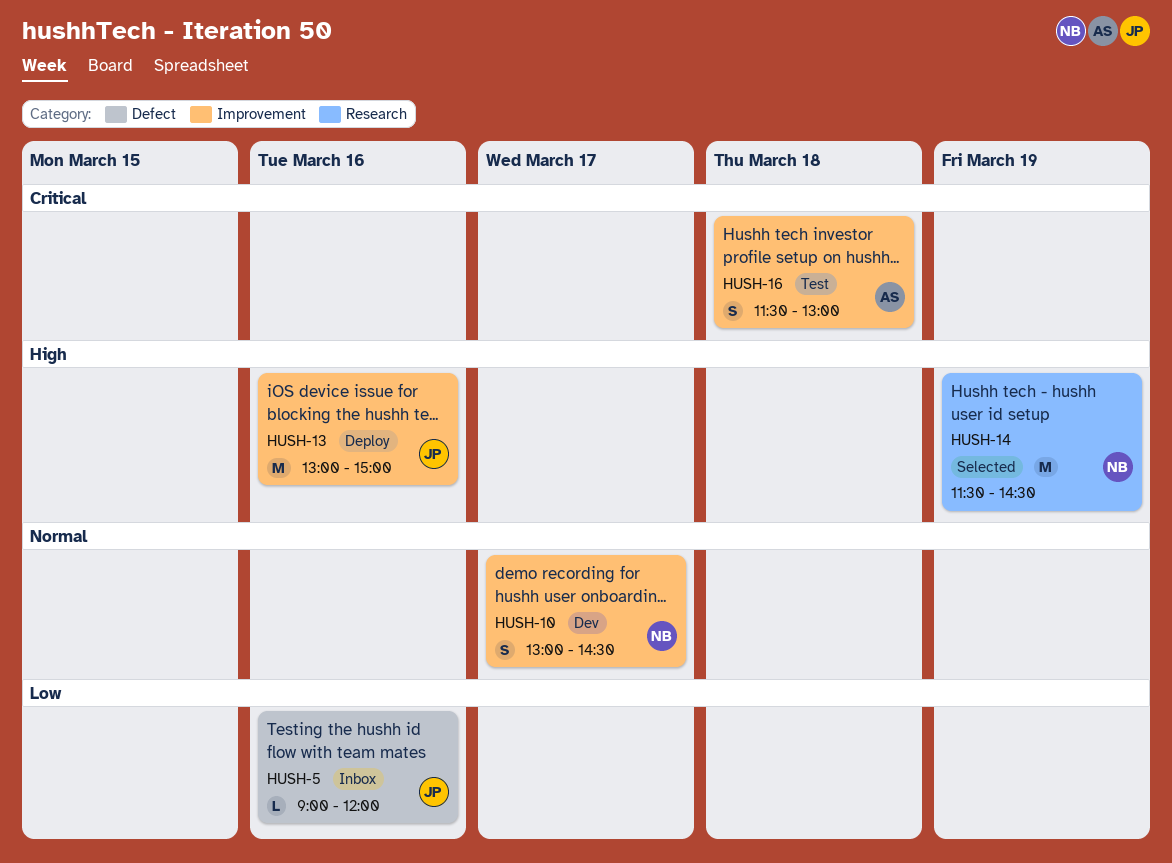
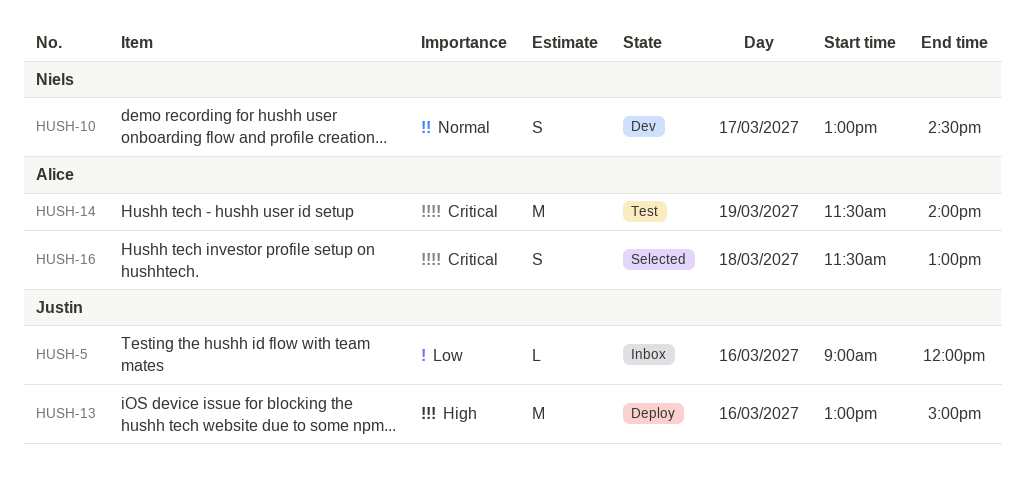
HUSH-14, status: Selected -> Test
HUSH-14, owner: Niels -> Alice
HUSH-14, priority: High -> Critical
HUSH-14, ends: 14:30 -> 14:00
HUSH-16, status: Test -> Selected

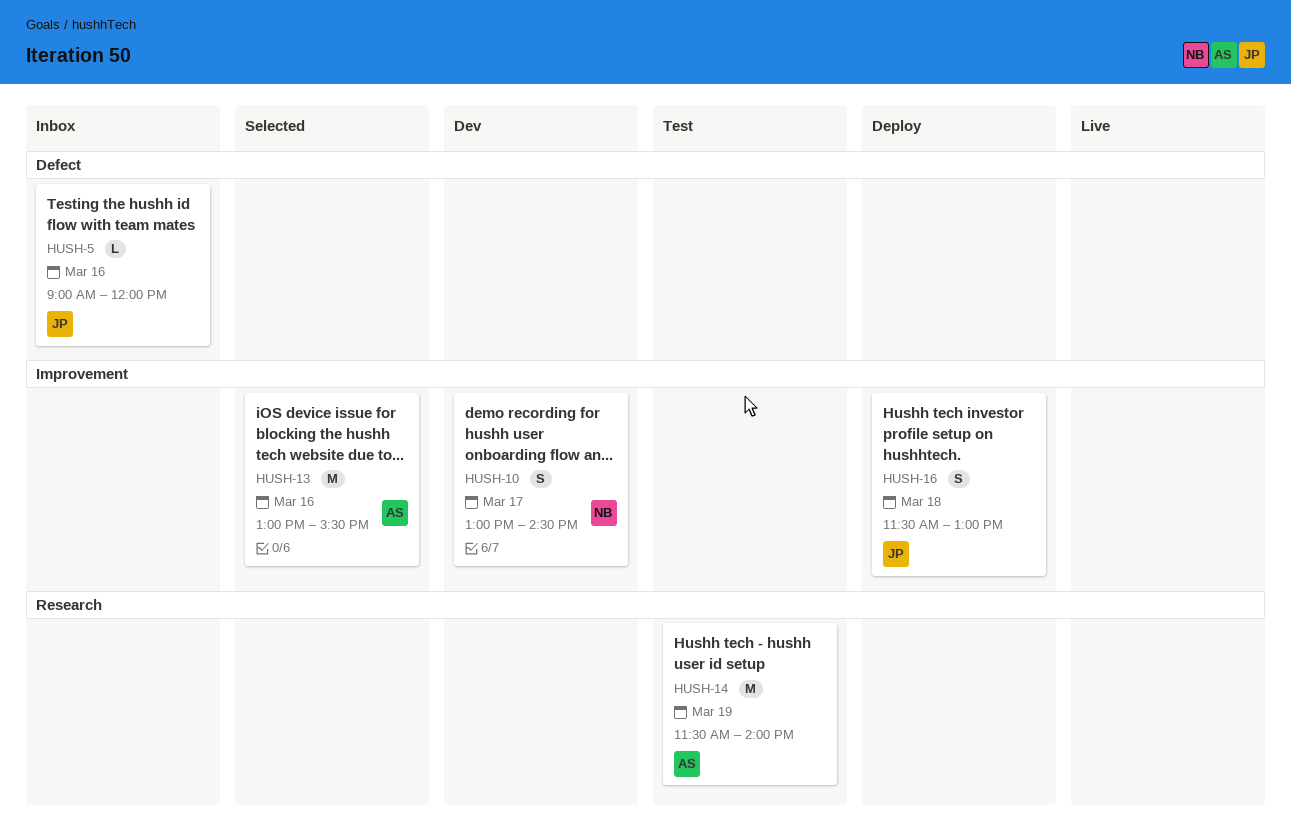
HUSH-13, status: Deploy -> Selected
HUSH-13, owner: Justin -> Alice
HUSH-13, ends: 15:00 -> 15:30
HUSH-16, status: Selected -> Deploy
HUSH-16, owner: Alice -> Justin

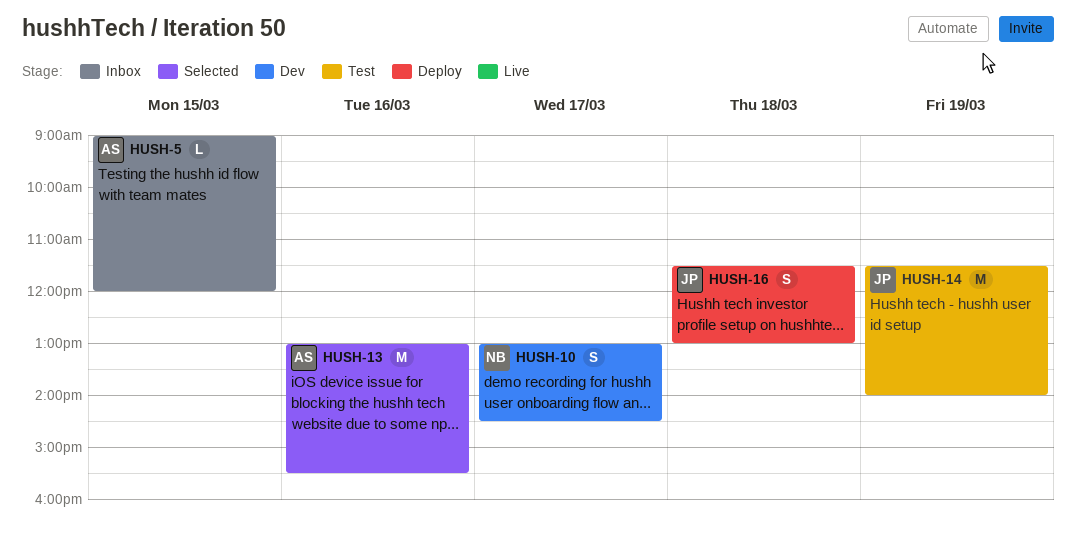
HUSH-5, owner: JP -> AS
HUSH-5, day: Mar 16 -> Mar 15
HUSH-14, owner: AS -> JP

